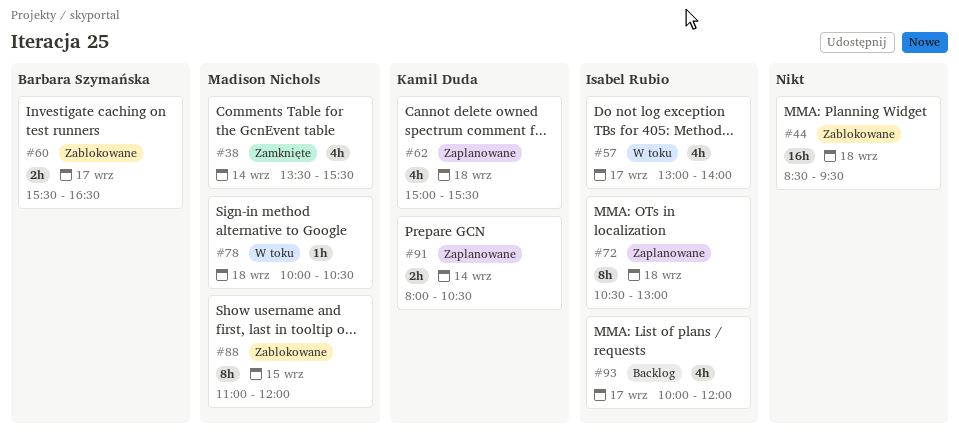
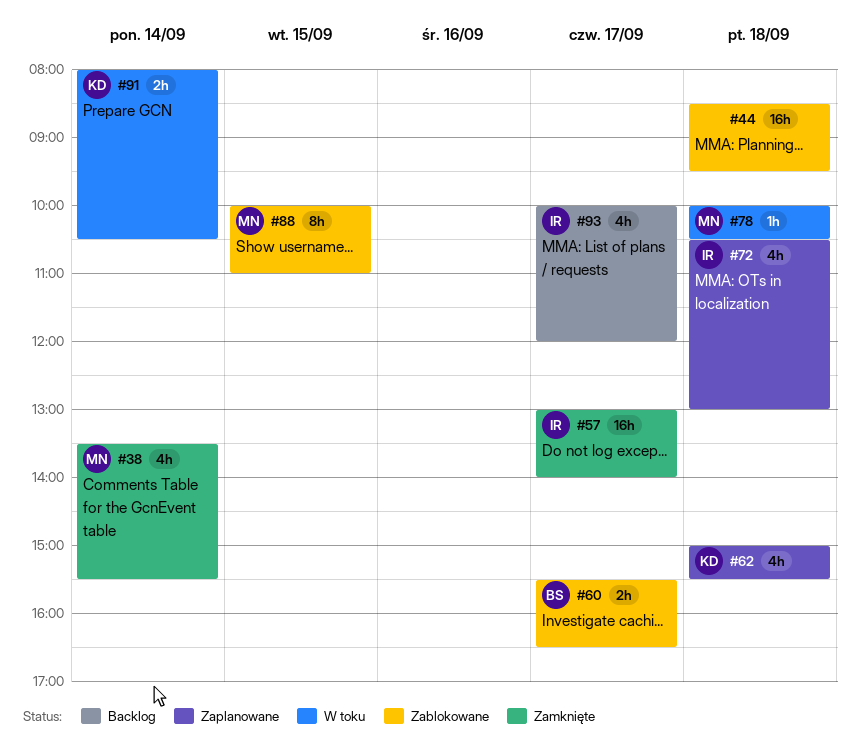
#57, status: W toku -> Zamknięte
#57, estimate: 4h -> 16h
#72, estimate: 8h -> 4h
#88, begins: 11:00 -> 10:00
#88, ends: 12:00 -> 11:00
#91, status: Zaplanowane -> W toku

